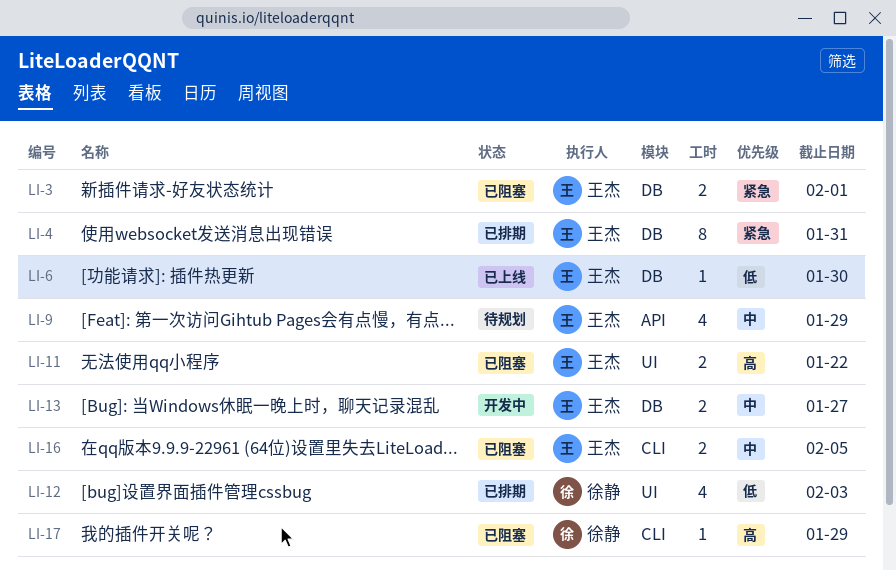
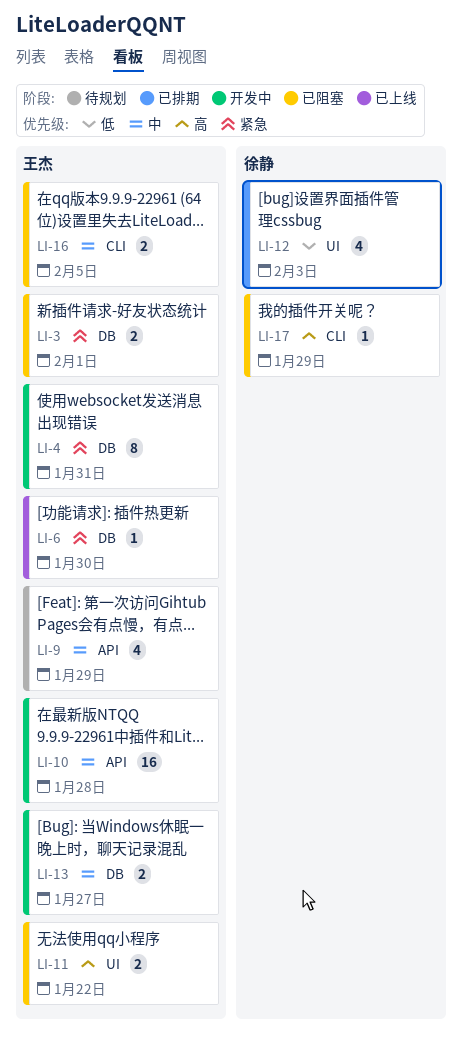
LI-4, status: 已排期 -> 开发中
LI-6, priority: 低 -> 紧急
LI-10: none -> present

